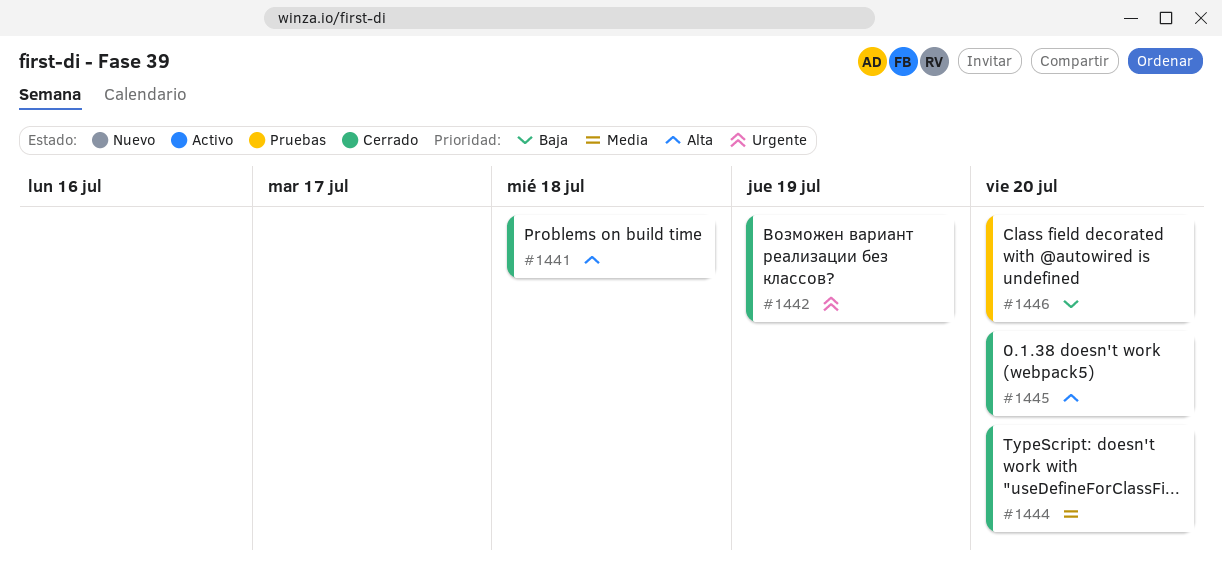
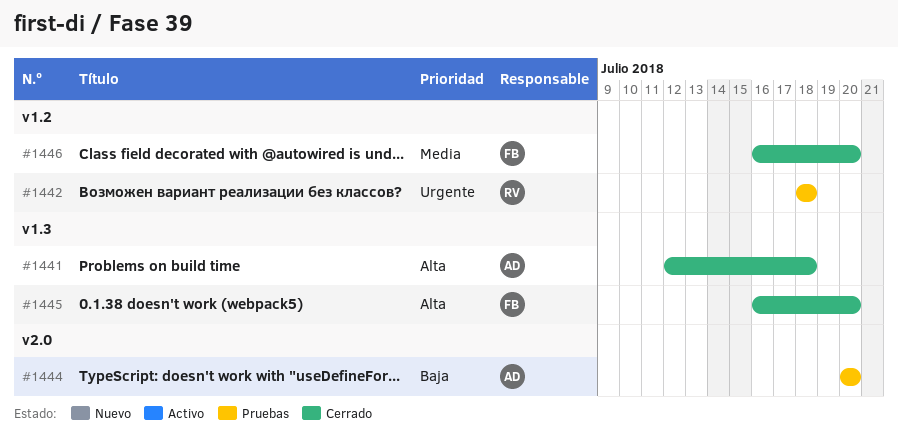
#1442, status: Cerrado -> Pruebas
#1442, due: Jul 19 -> Jul 18
#1444, status: Cerrado -> Pruebas
#1444, priority: Media -> Baja
#1446, status: Pruebas -> Cerrado
#1446, priority: Baja -> Media

